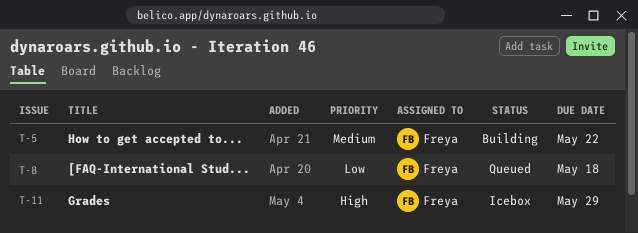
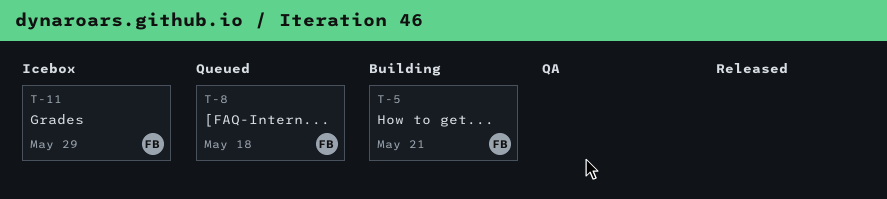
T-5, due: May 22 -> May 21

